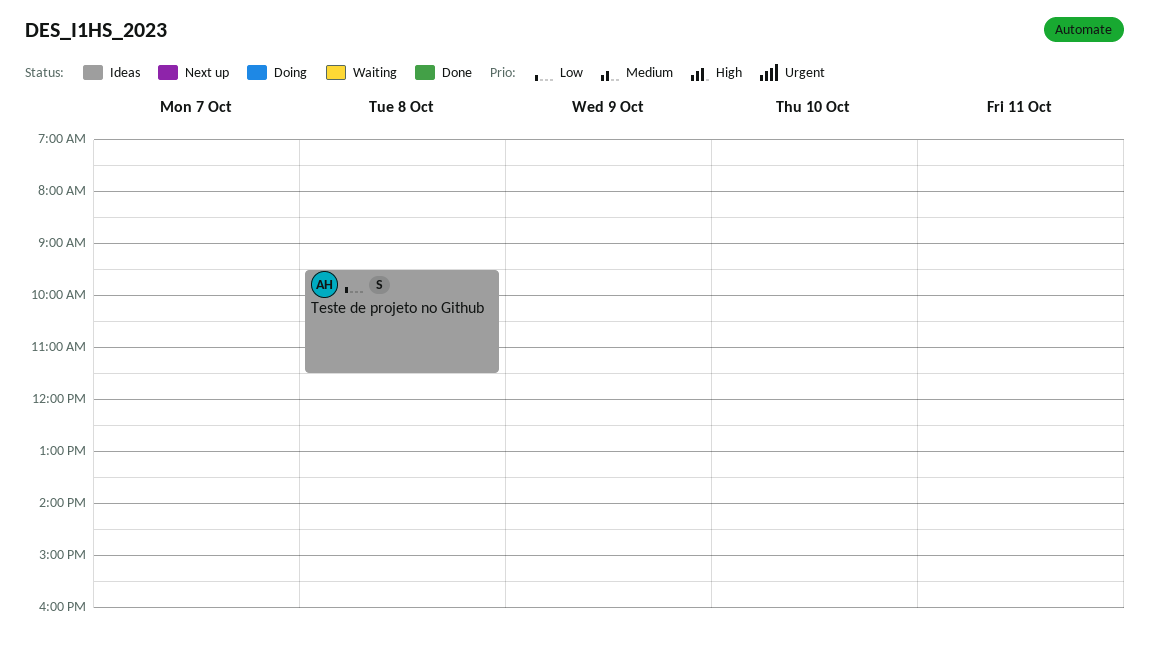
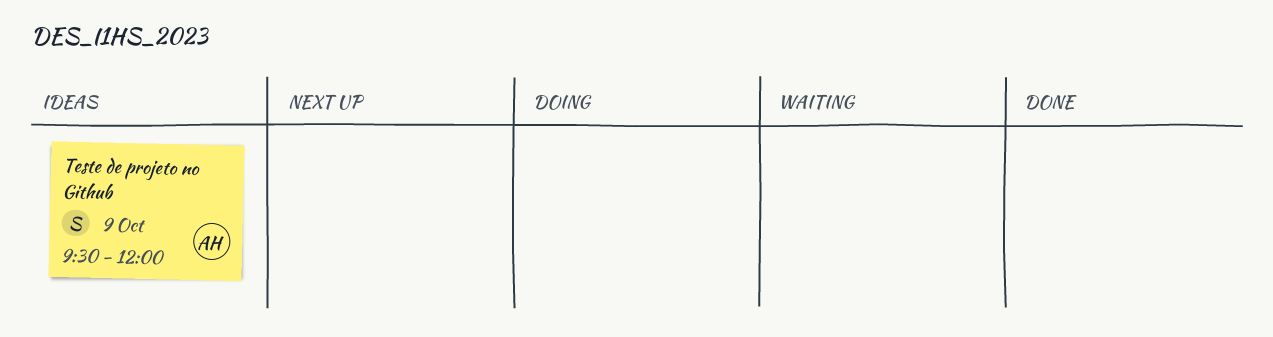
Teste de projeto no Github, day: Oct 8 -> Oct 9
Teste de projeto no Github, ends: 11:30 -> 12:00

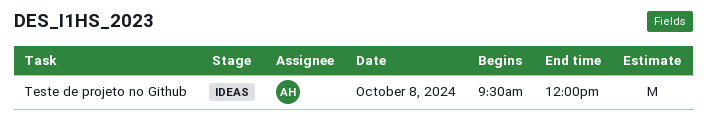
Teste de projeto no Github, estimate: S -> M
Teste de projeto no Github, day: Oct 9 -> Oct 8

